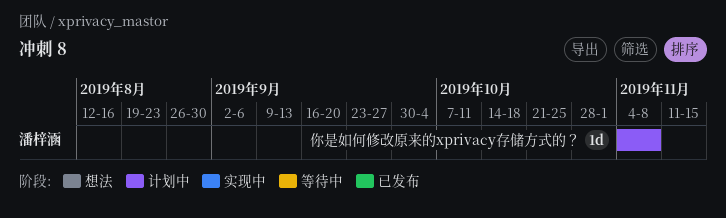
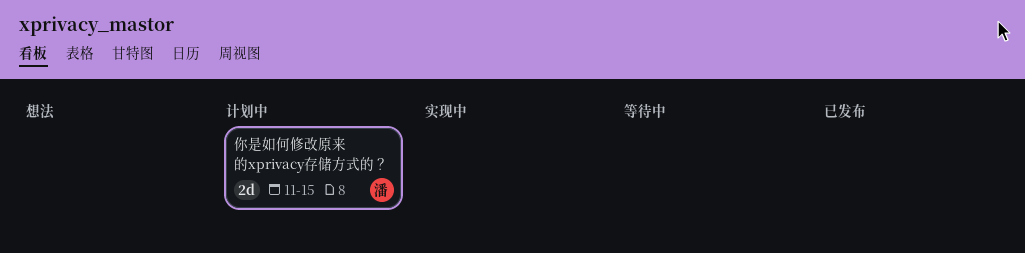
你是如何修改原来的xprivacy存储方式的？, estimate: 1d -> 2d
你是如何修改原来的xprivacy存储方式的？, due: Nov 8 -> Nov 15

